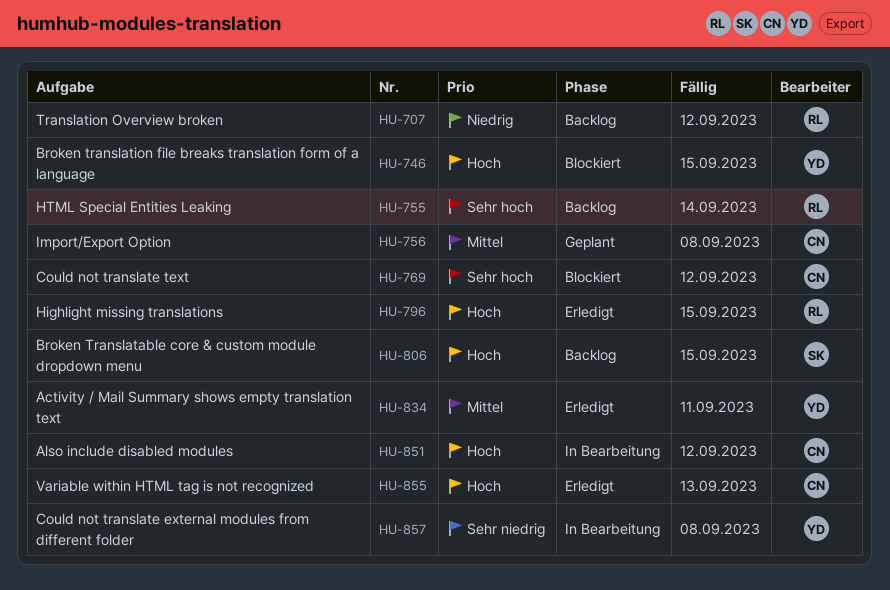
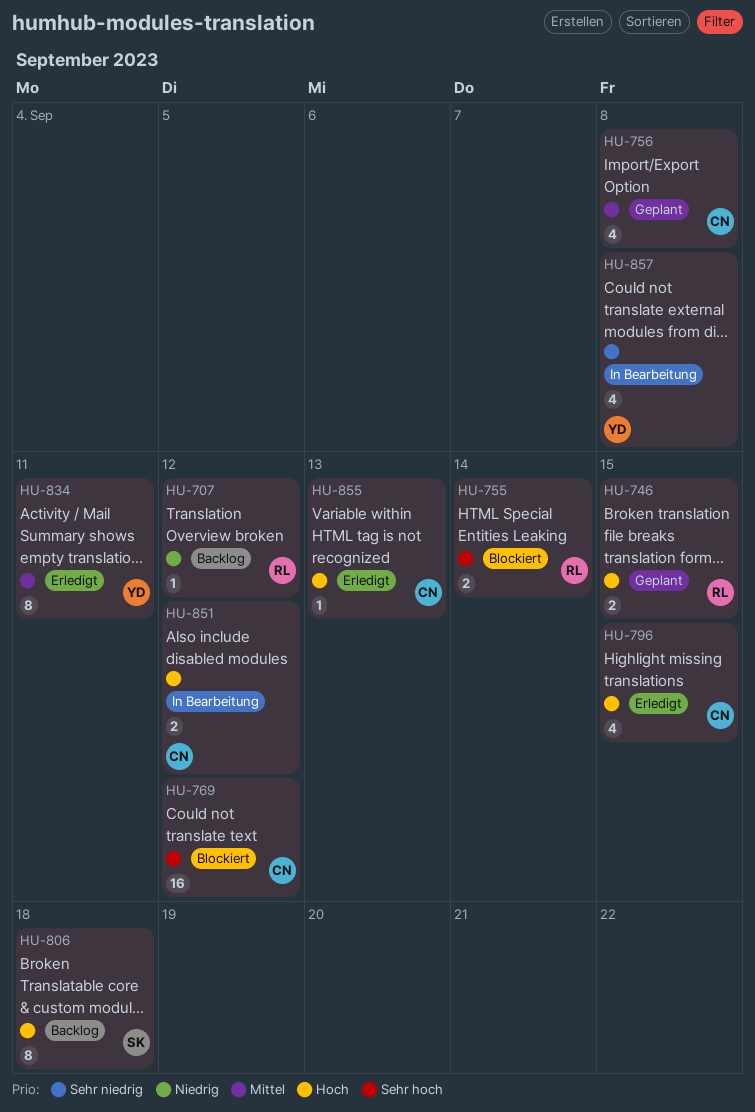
HU-746, status: Blockiert -> Geplant
HU-746, owner: YD -> RL
HU-755, status: Backlog -> Blockiert
HU-796, owner: RL -> CN
HU-806, due: Sep 15 -> Sep 18

